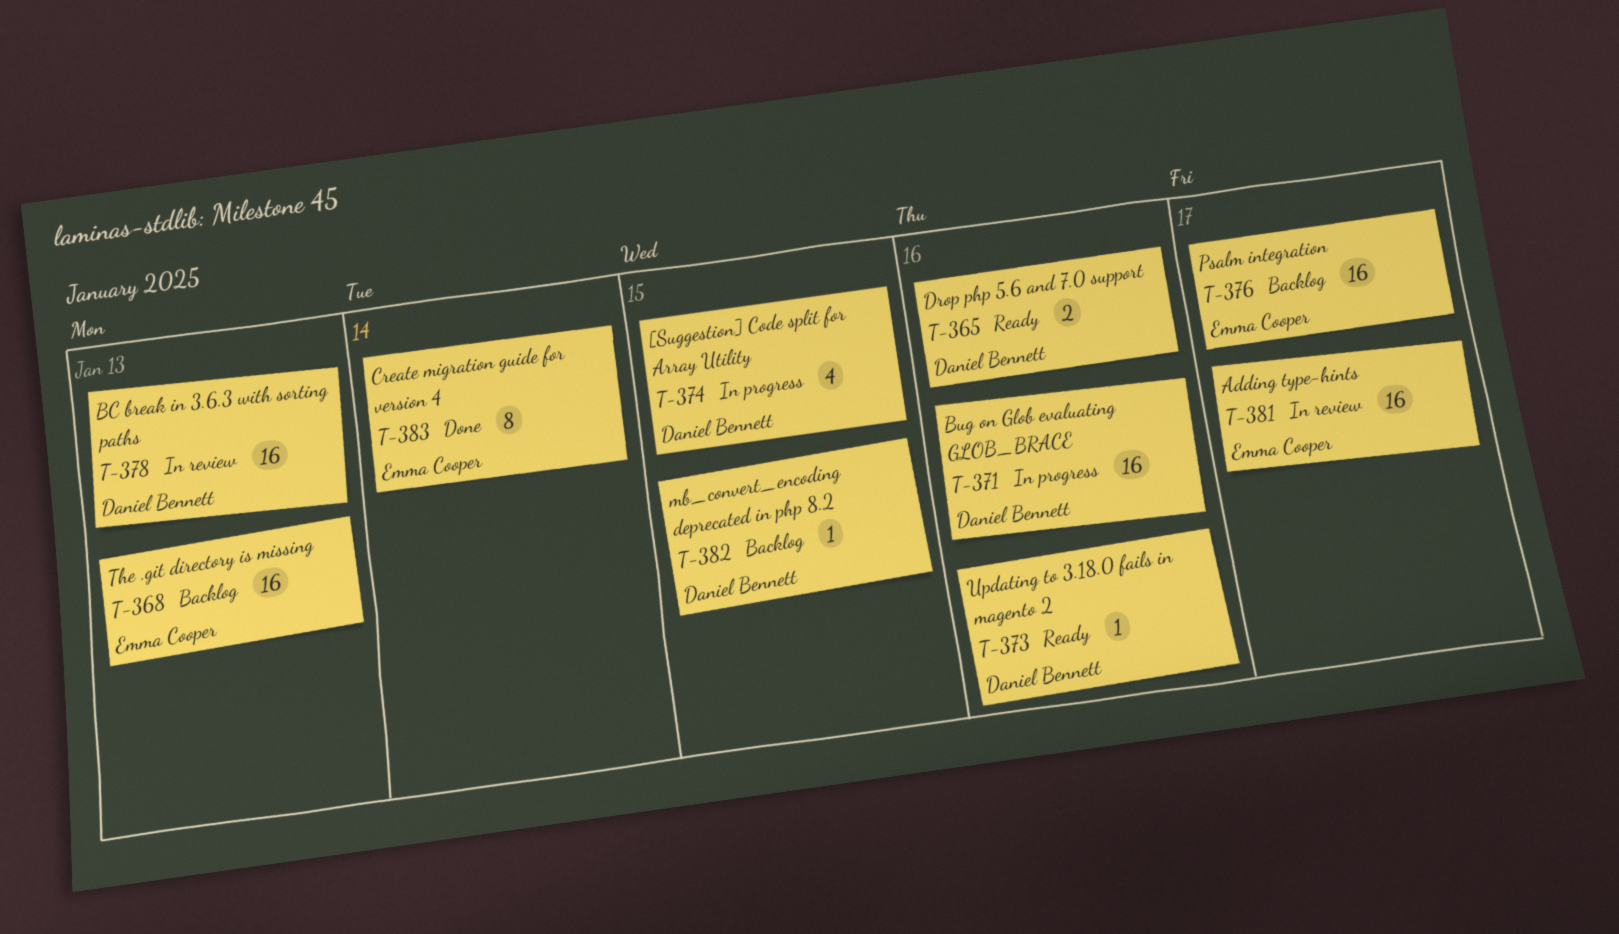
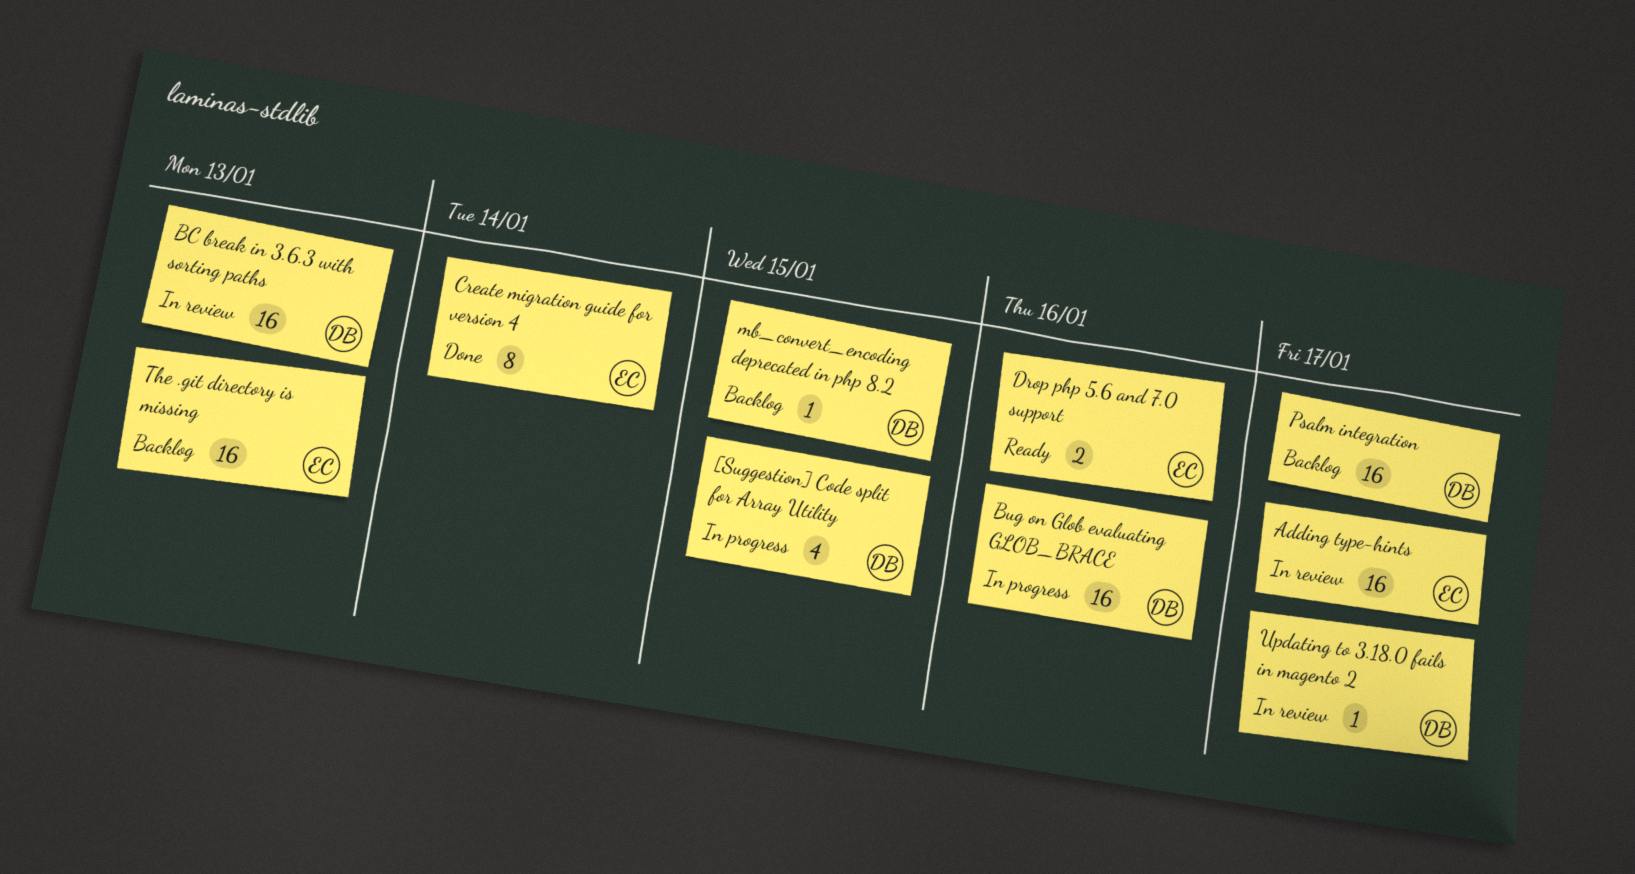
Drop php 5.6 and 7.0 support, owner: Daniel Bennett -> Emma Cooper
Psalm integration, owner: Emma Cooper -> Daniel Bennett
Updating to 3.18.0 fails in magento 2, status: Ready -> In review
Updating to 3.18.0 fails in magento 2, due: Jan 16 -> Jan 17

